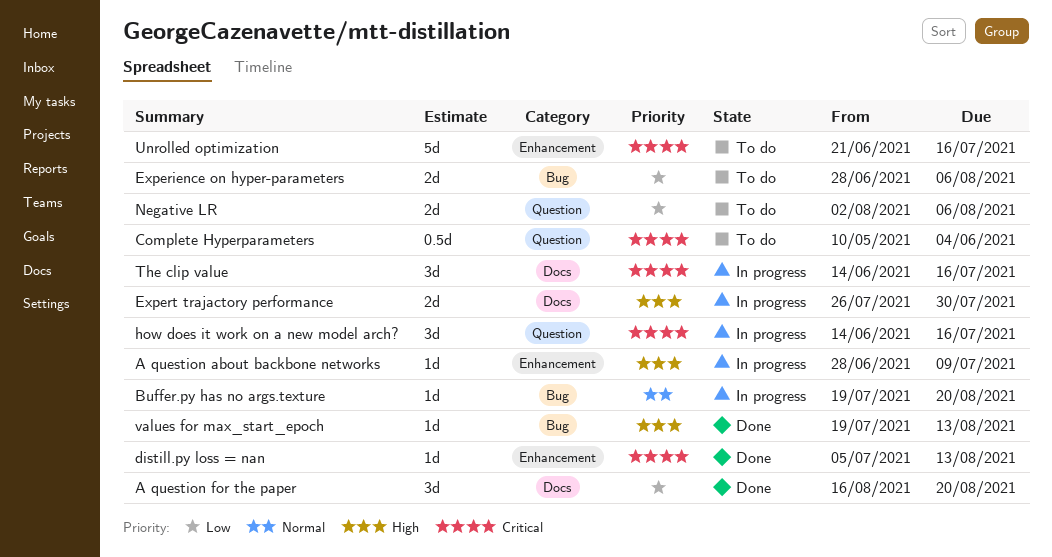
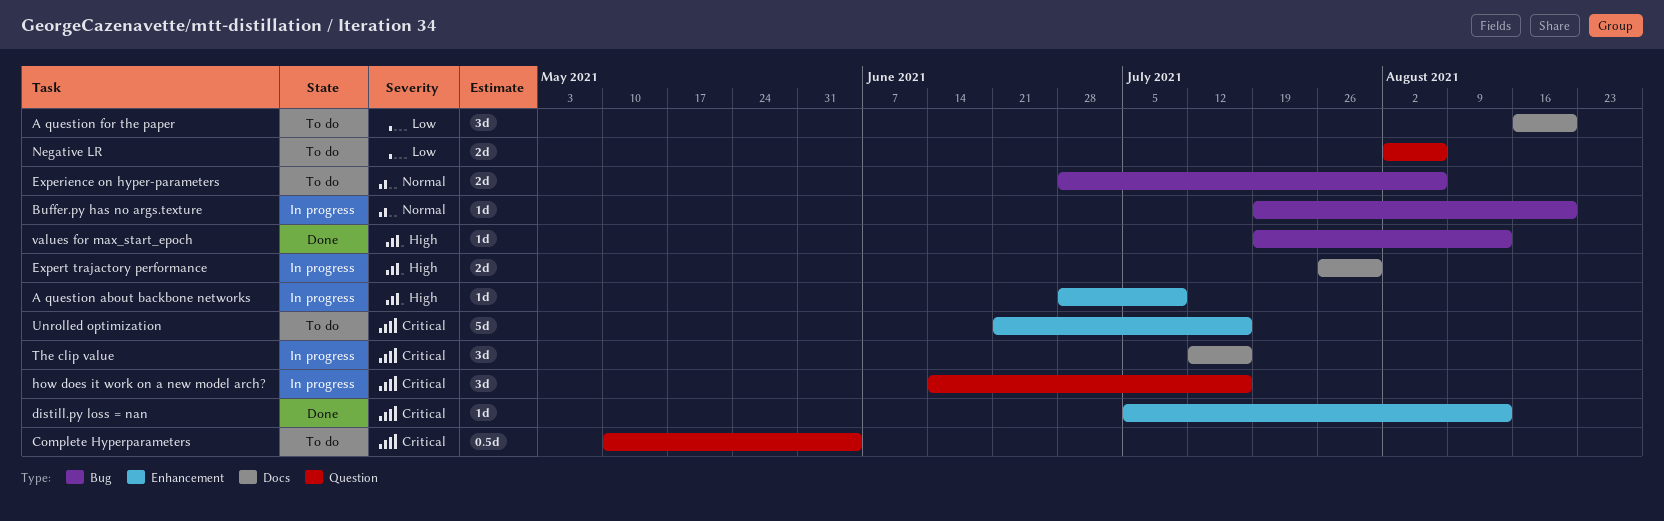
A question for the paper, status: Done -> To do
Experience on hyper-parameters, priority: Low -> Normal
The clip value, start: Jun 14 -> Jul 12

